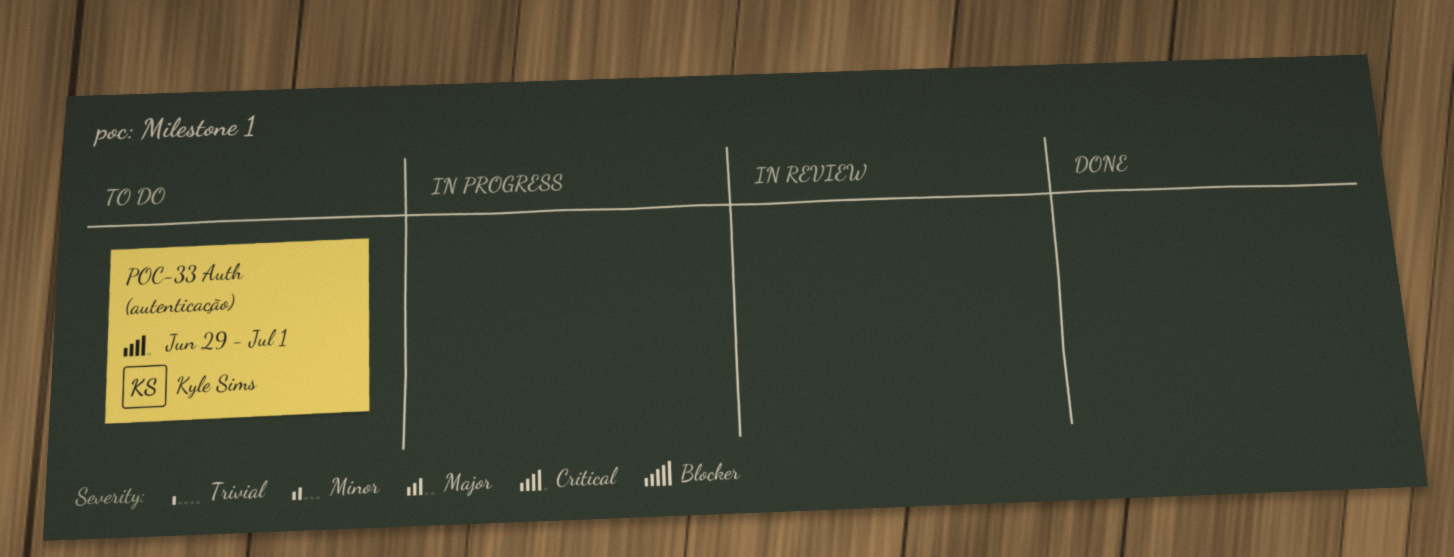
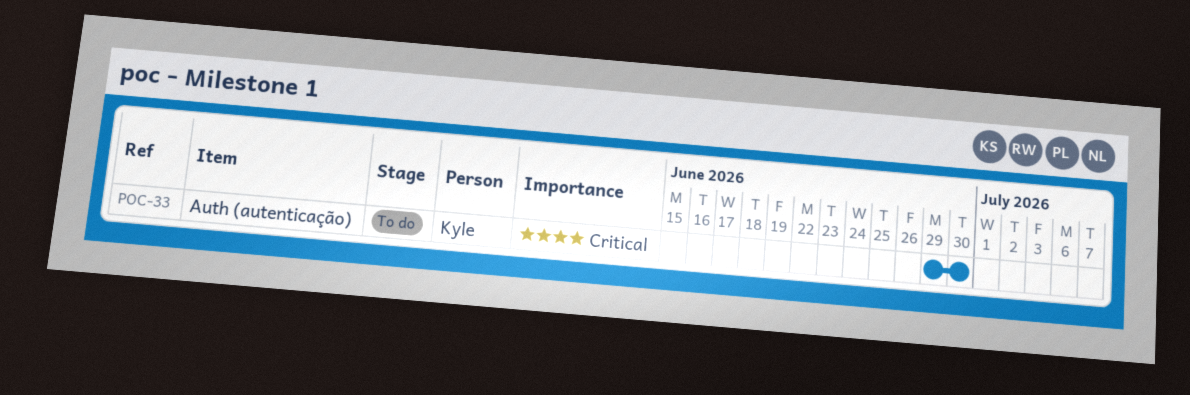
POC-33, due: Jul 1 -> Jun 30

